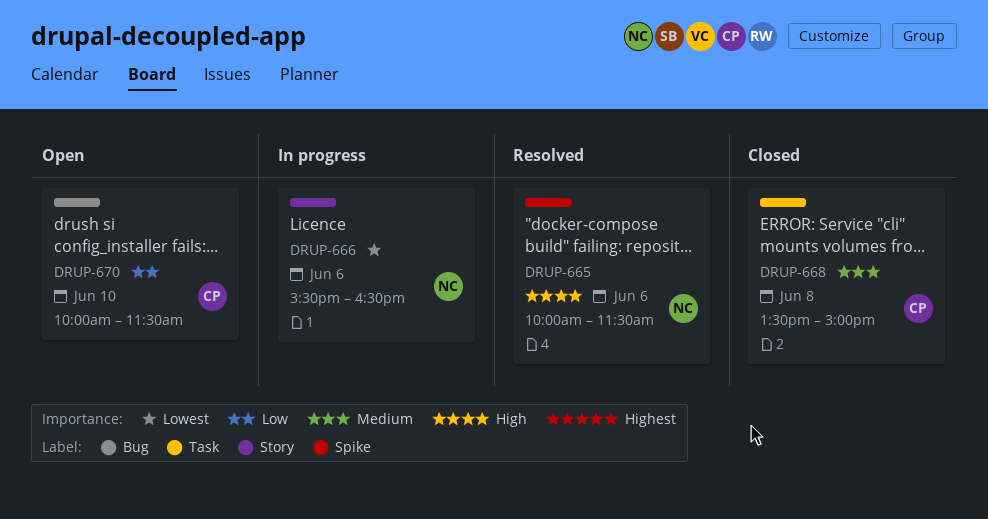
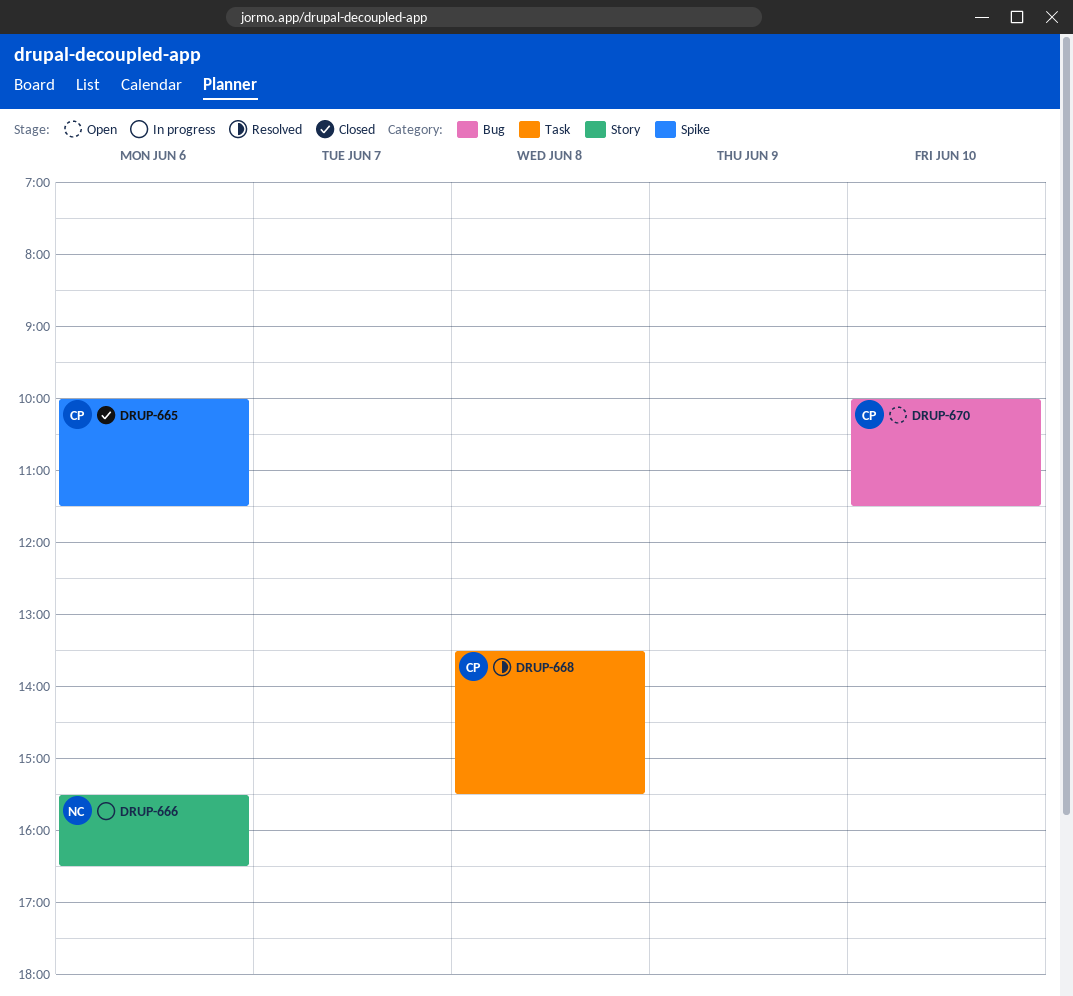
DRUP-665, status: Resolved -> Closed
DRUP-665, owner: NC -> CP
DRUP-668, status: Closed -> Resolved
DRUP-668, ends: 15:00 -> 15:30

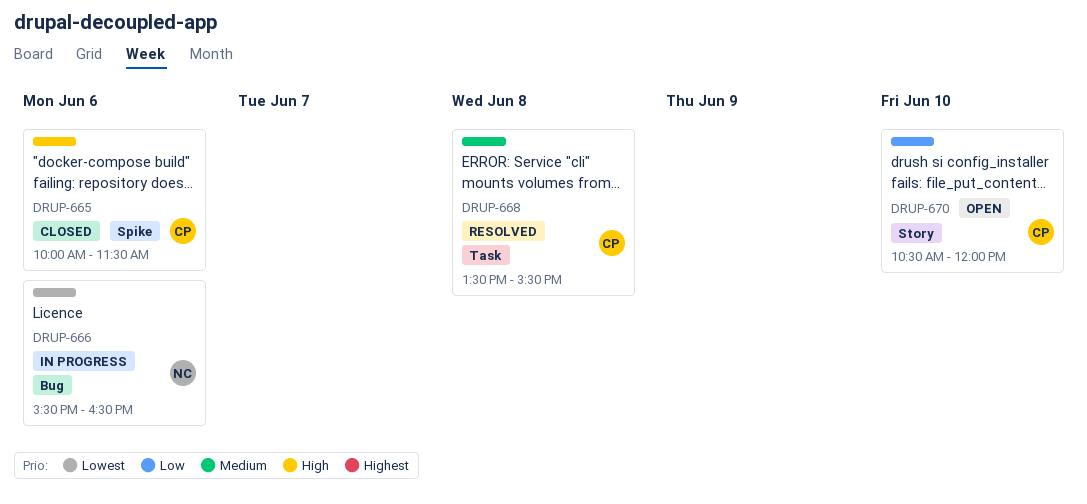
DRUP-666, label: Story -> Bug
DRUP-670, label: Bug -> Story
DRUP-670, begins: 10:00 -> 10:30
DRUP-670, ends: 11:30 -> 12:00

